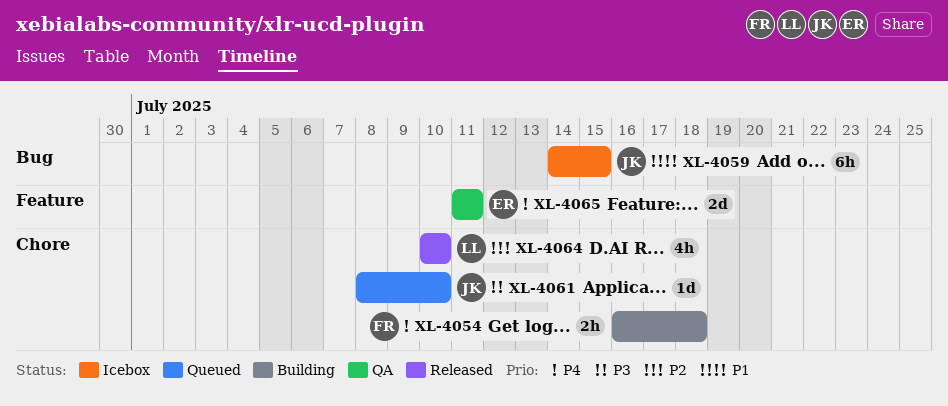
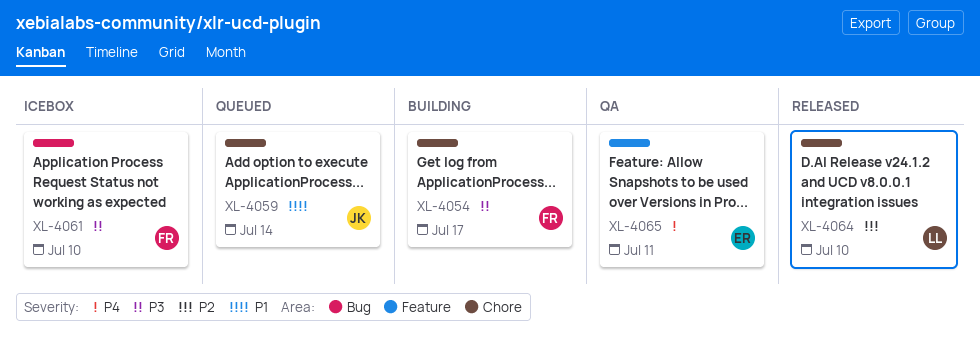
XL-4054, priority: P4 -> P3
XL-4054, due: Jul 18 -> Jul 17
XL-4059, status: Icebox -> Queued
XL-4059, label: Bug -> Chore
XL-4059, due: Jul 15 -> Jul 14
XL-4061, status: Queued -> Icebox
XL-4061, owner: JK -> FR
XL-4061, label: Chore -> Bug

